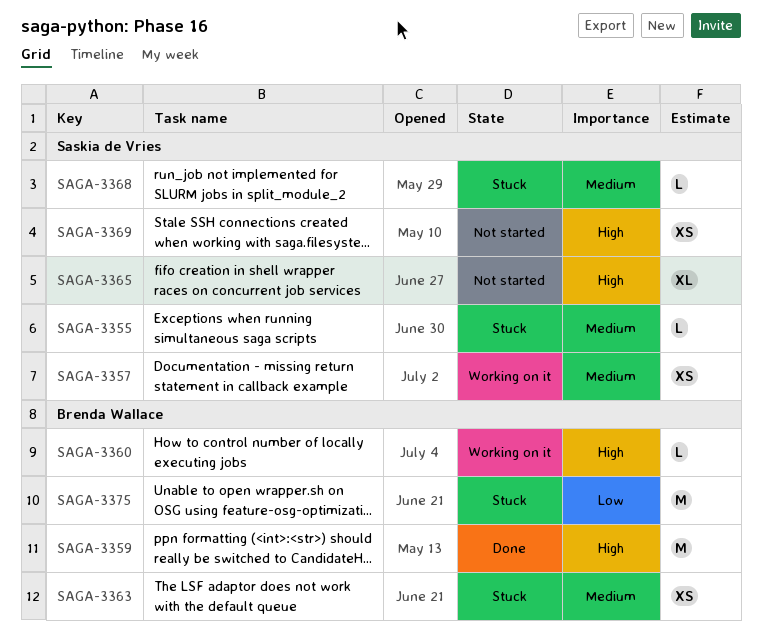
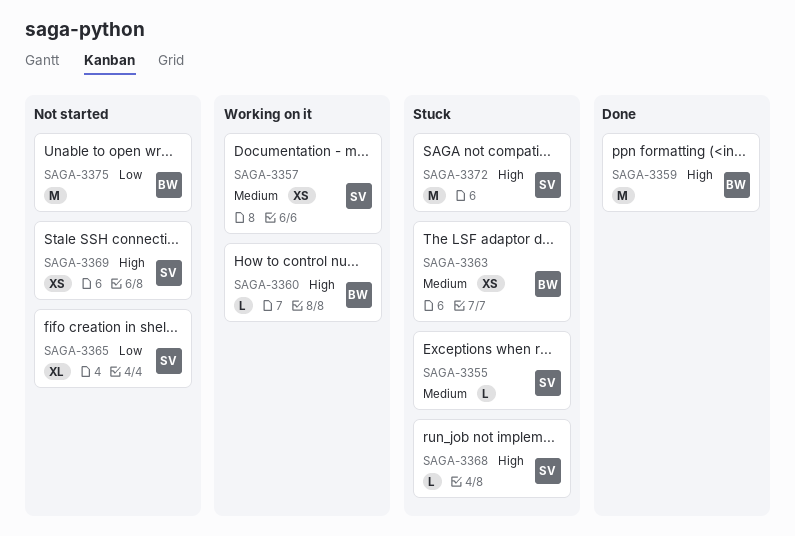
SAGA-3365, priority: High -> Low
SAGA-3368, priority: Medium -> High
SAGA-3372: none -> present
SAGA-3375, status: Stuck -> Not started

